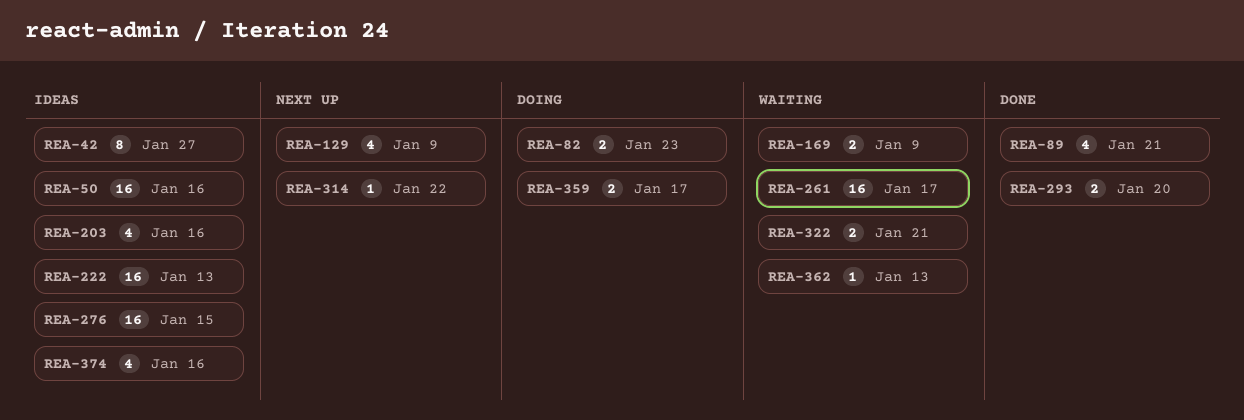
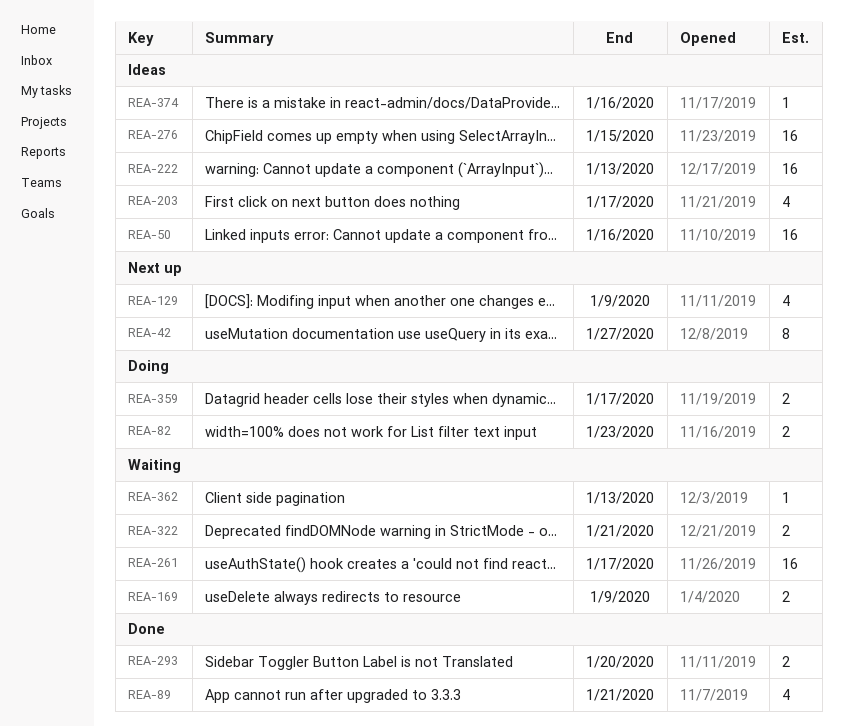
REA-42, status: Ideas -> Next up
REA-203, due: Jan 16 -> Jan 17
REA-314: present -> none
REA-374, estimate: 4 -> 1

